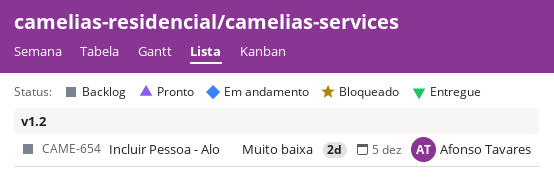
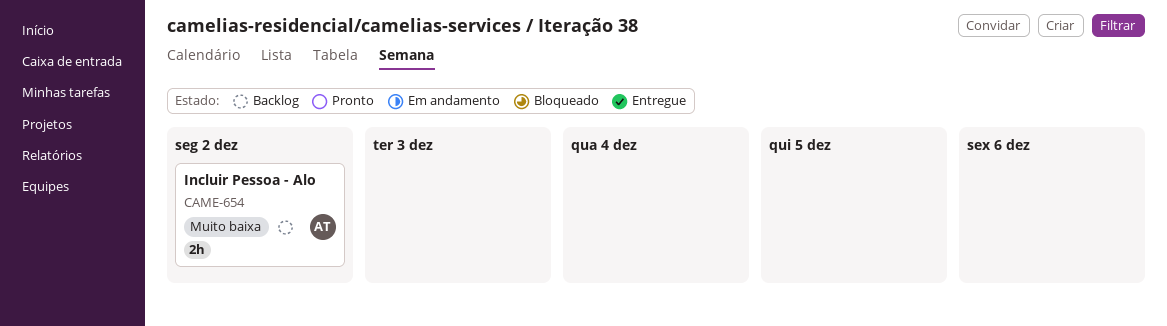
CAME-654, estimate: 2d -> 2h
CAME-654, due: Dec 5 -> Dec 2

